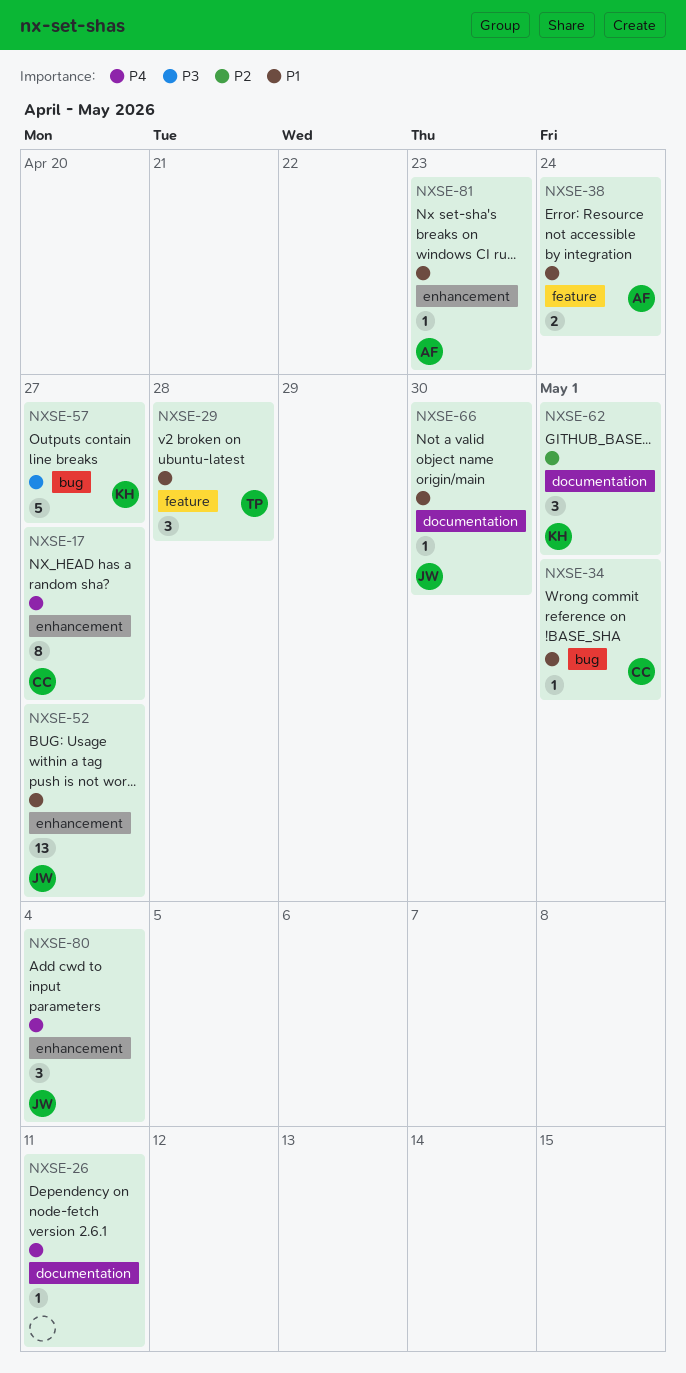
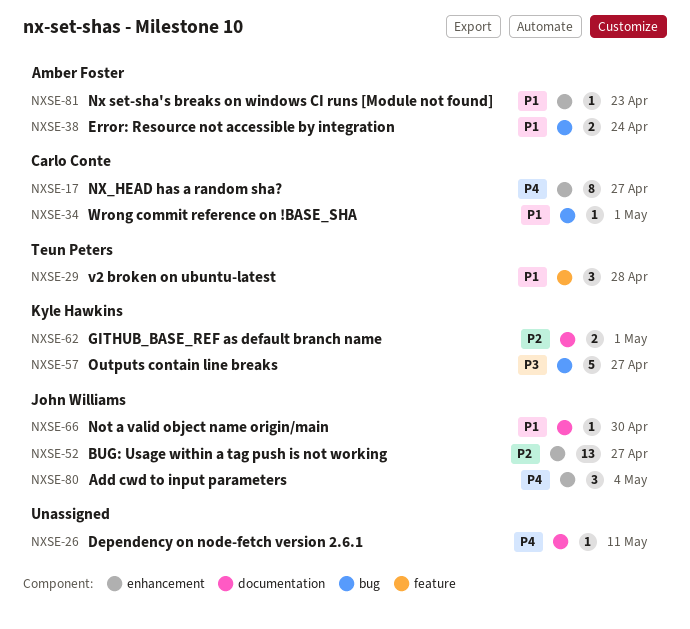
NXSE-38, label: feature -> bug
NXSE-52, priority: P1 -> P2
NXSE-62, estimate: 3 -> 2

